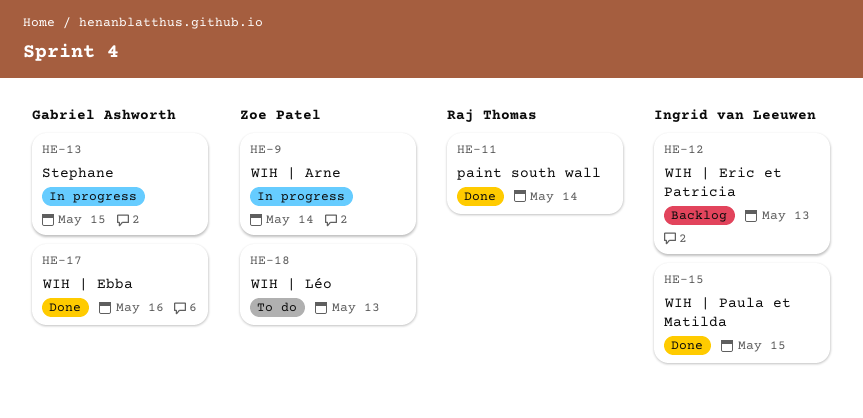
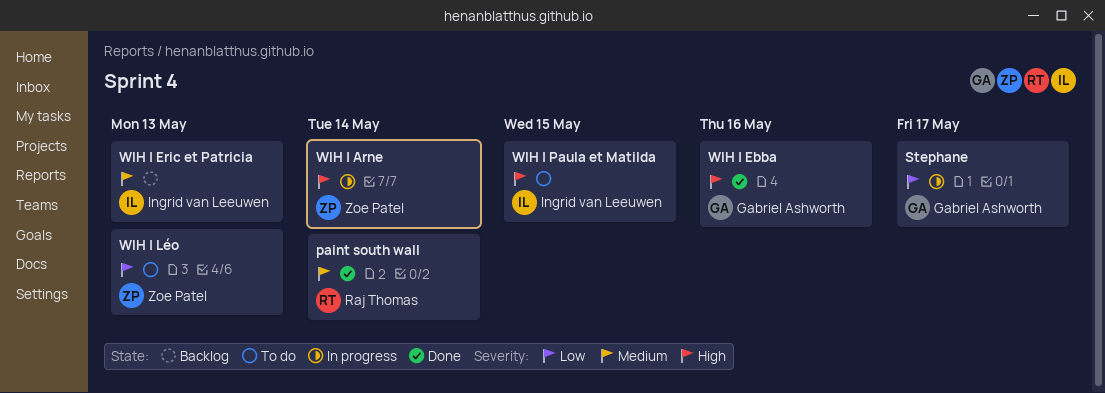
Stephane, due: May 15 -> May 17
WIH | Paula et Matilda, status: Done -> To do

